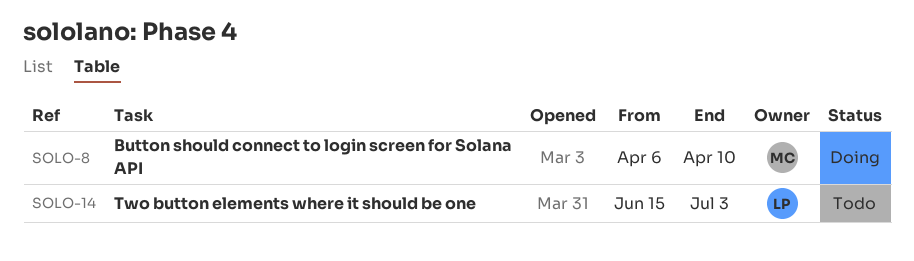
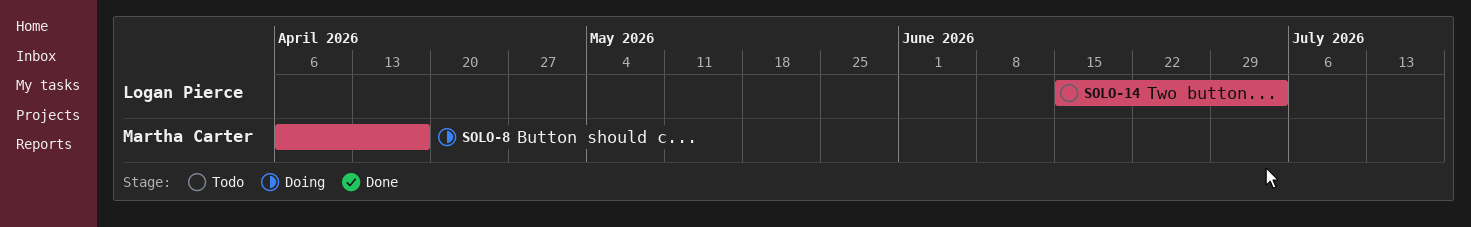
SOLO-8, due: Apr 10 -> Apr 17

